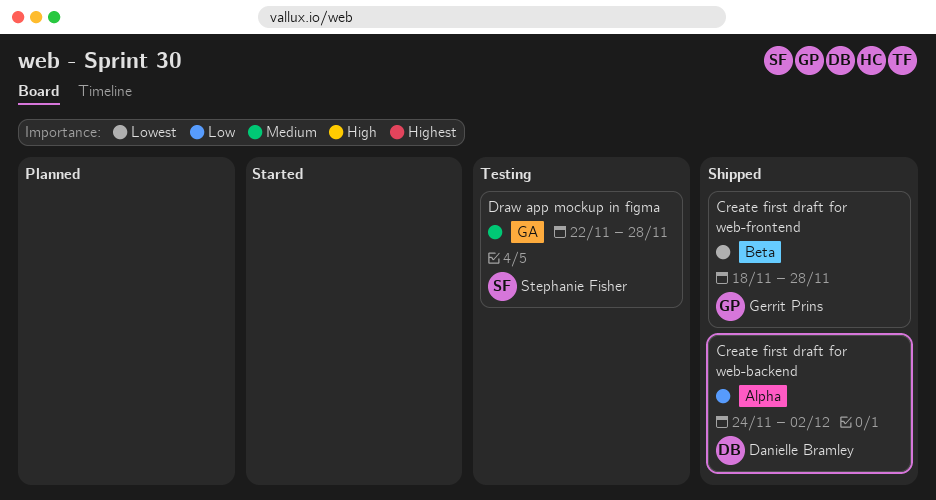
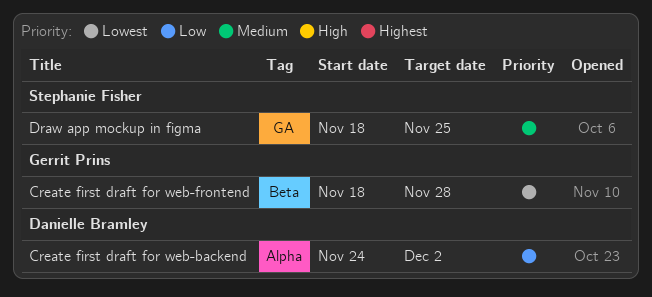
Draw app mockup in figma, start: Nov 22 -> Nov 18
Draw app mockup in figma, due: Nov 28 -> Nov 25

